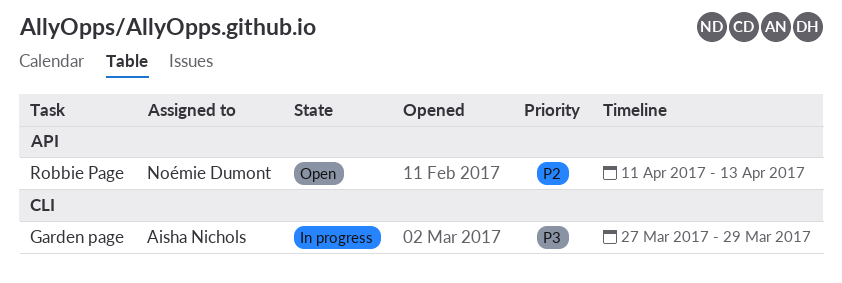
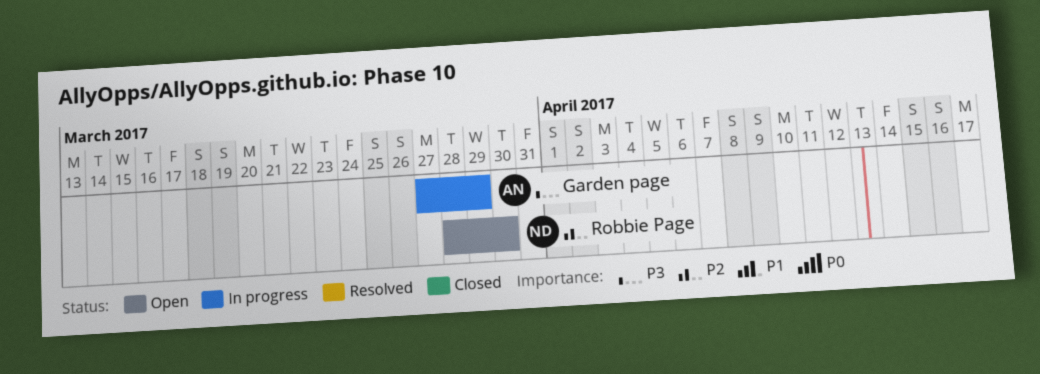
Robbie Page, start: Apr 11 -> Mar 28
Robbie Page, due: Apr 13 -> Mar 30

